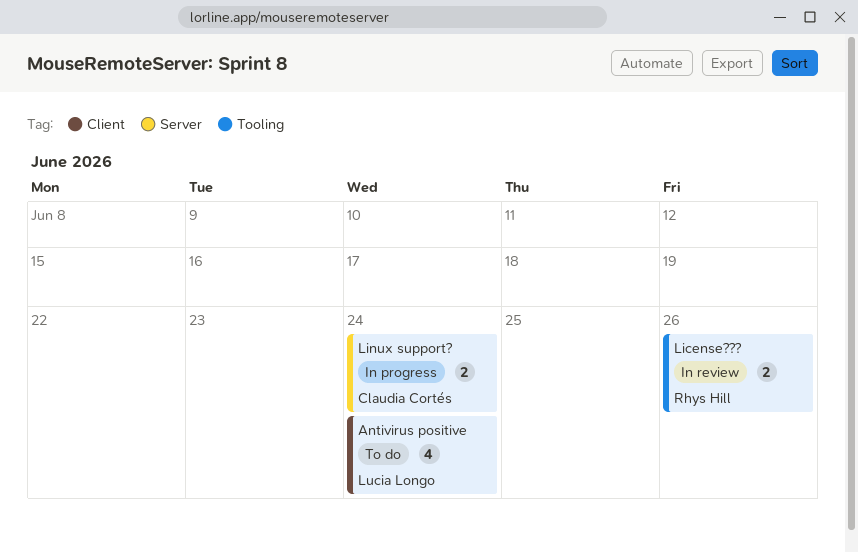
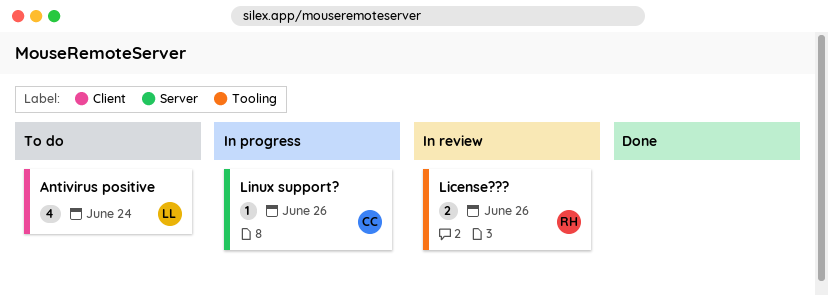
Linux support?, estimate: 2 -> 1
Linux support?, due: Jun 24 -> Jun 26

